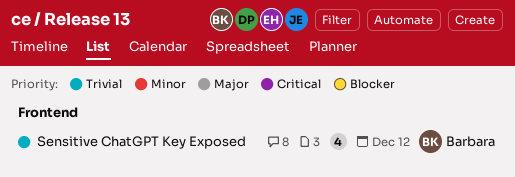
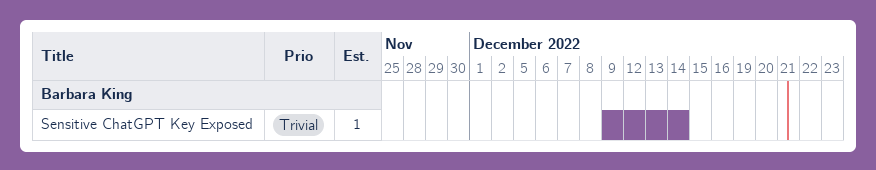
Sensitive ChatGPT Key Exposed, estimate: 4 -> 1
Sensitive ChatGPT Key Exposed, due: Dec 12 -> Dec 14

